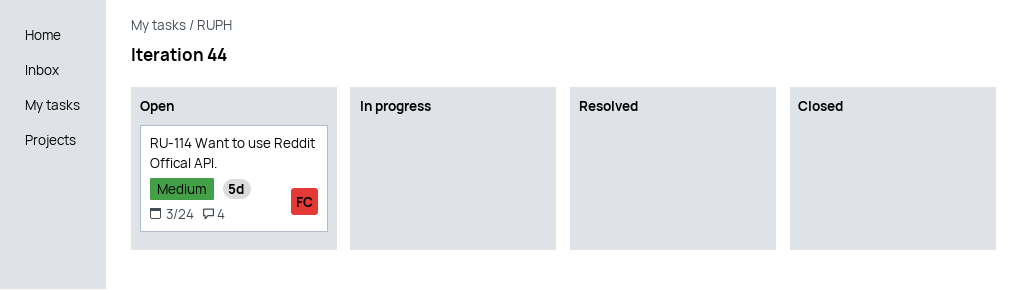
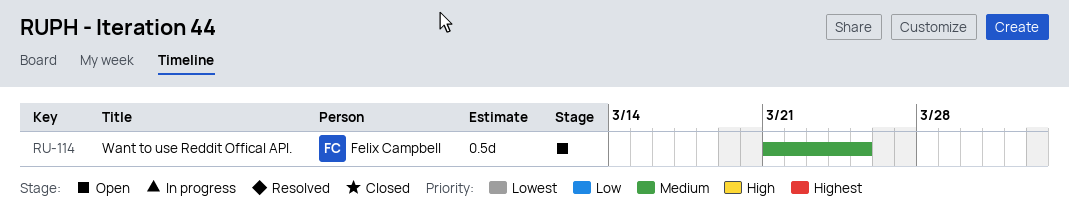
RU-114, estimate: 5d -> 0.5d
RU-114, due: Mar 24 -> Mar 25

